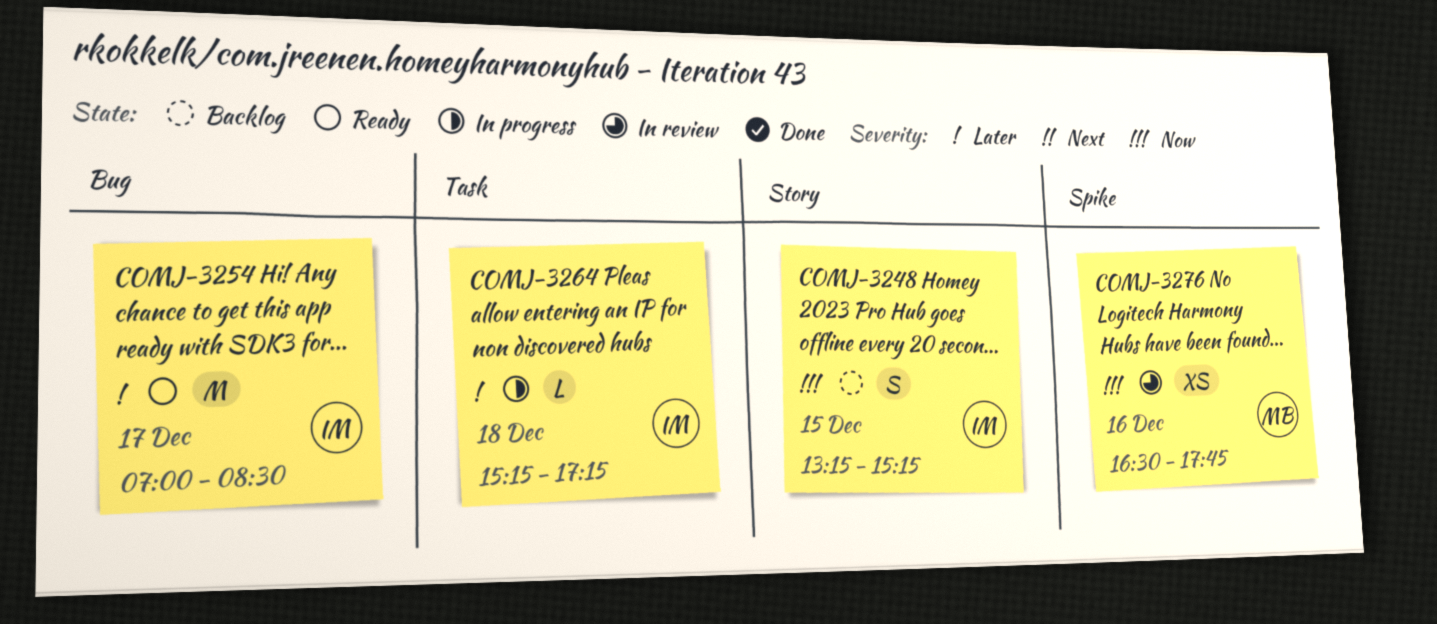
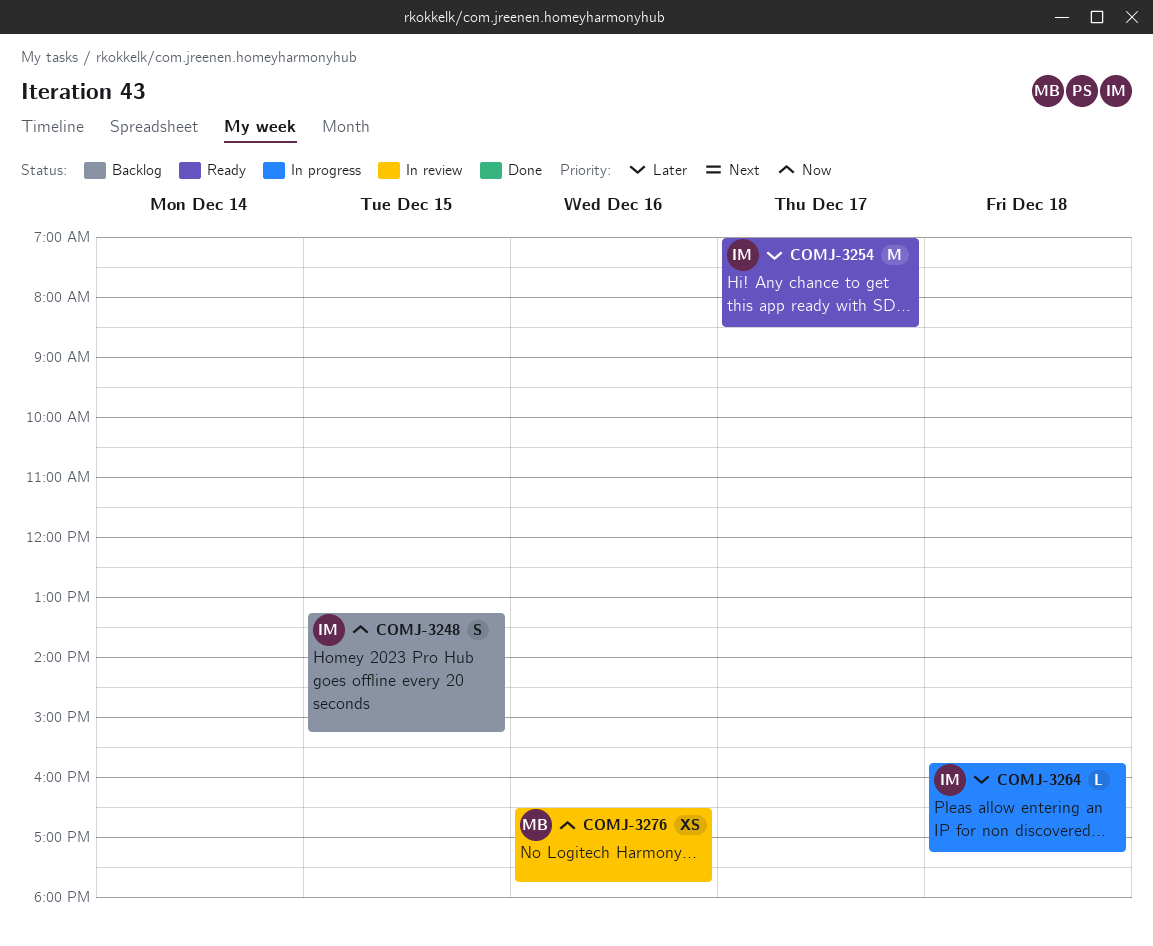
COMJ-3264, begins: 15:15 -> 15:45

